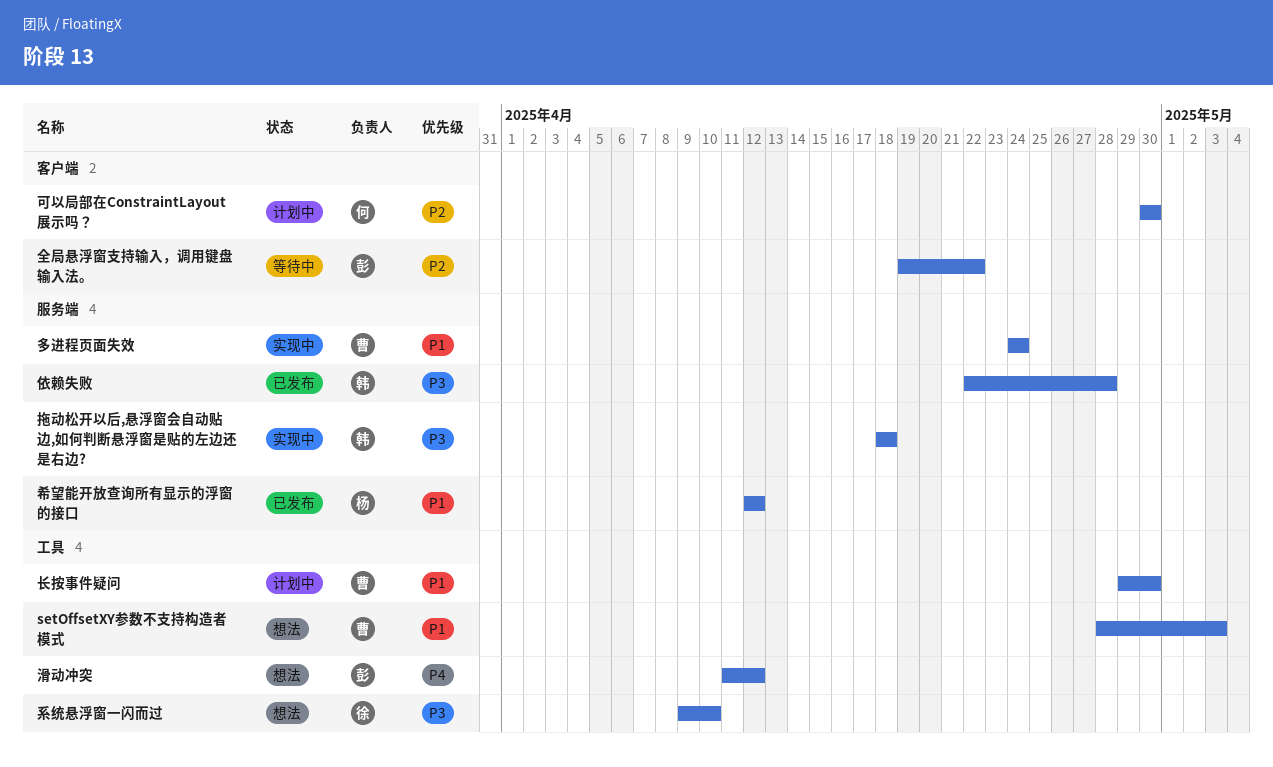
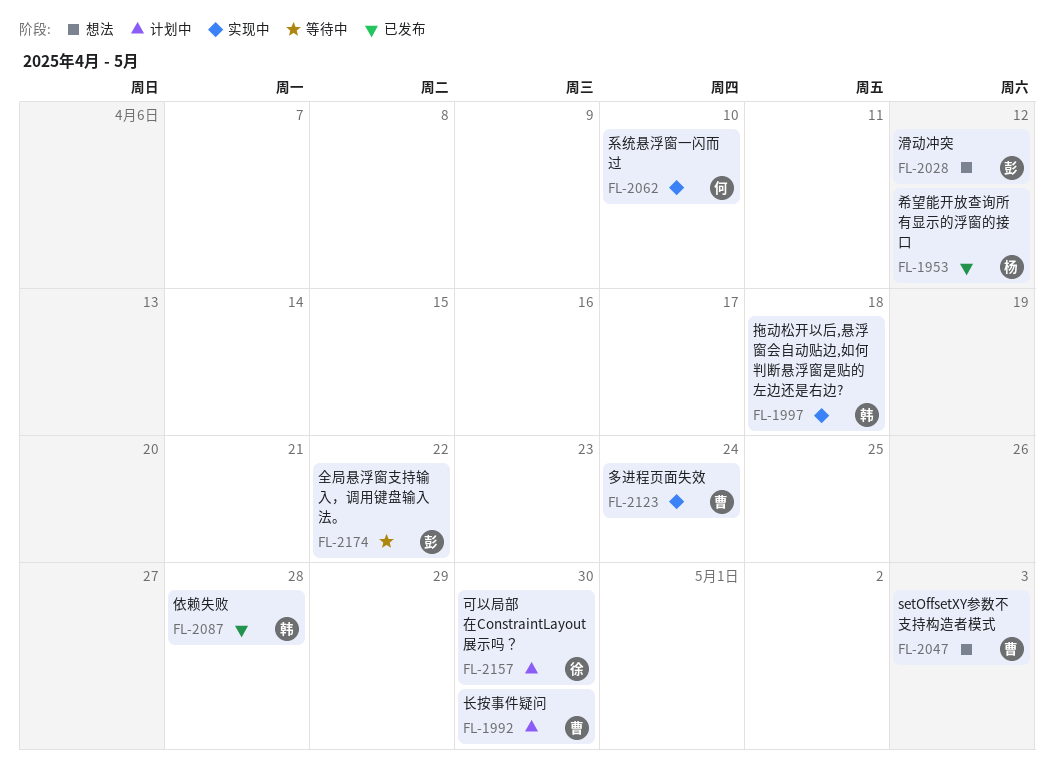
可以局部在ConstraintLayout 展示吗？, owner: 何 -> 徐
系统悬浮窗一闪而过, status: 想法 -> 实现中
系统悬浮窗一闪而过, owner: 徐 -> 何

